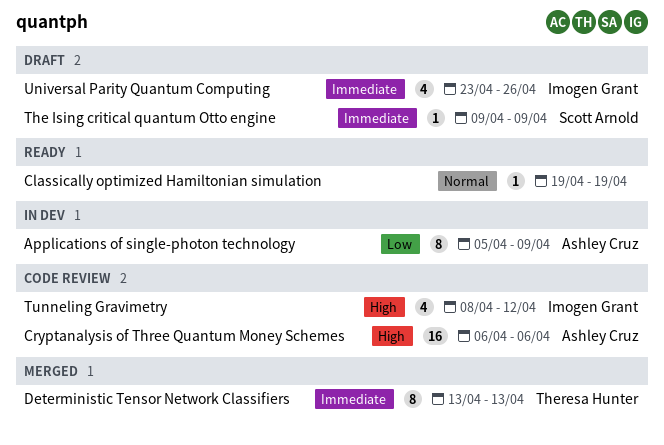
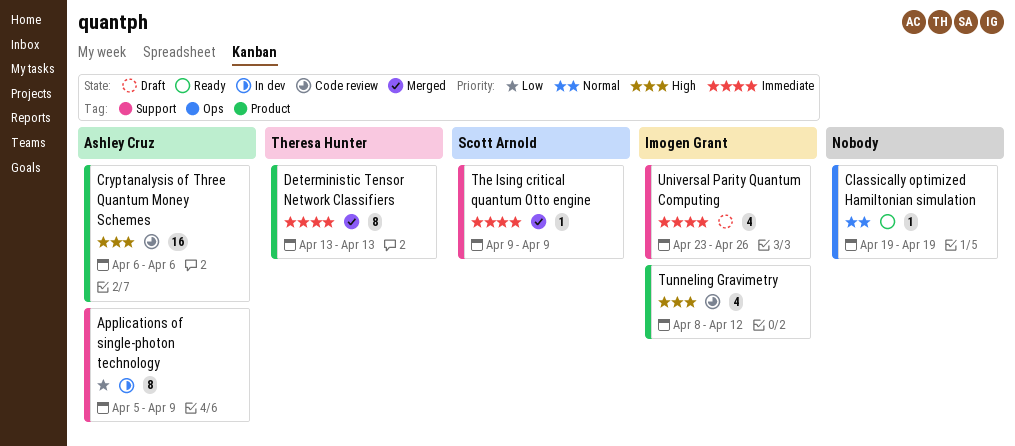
The Ising critical quantum Otto engine, status: Draft -> Merged

